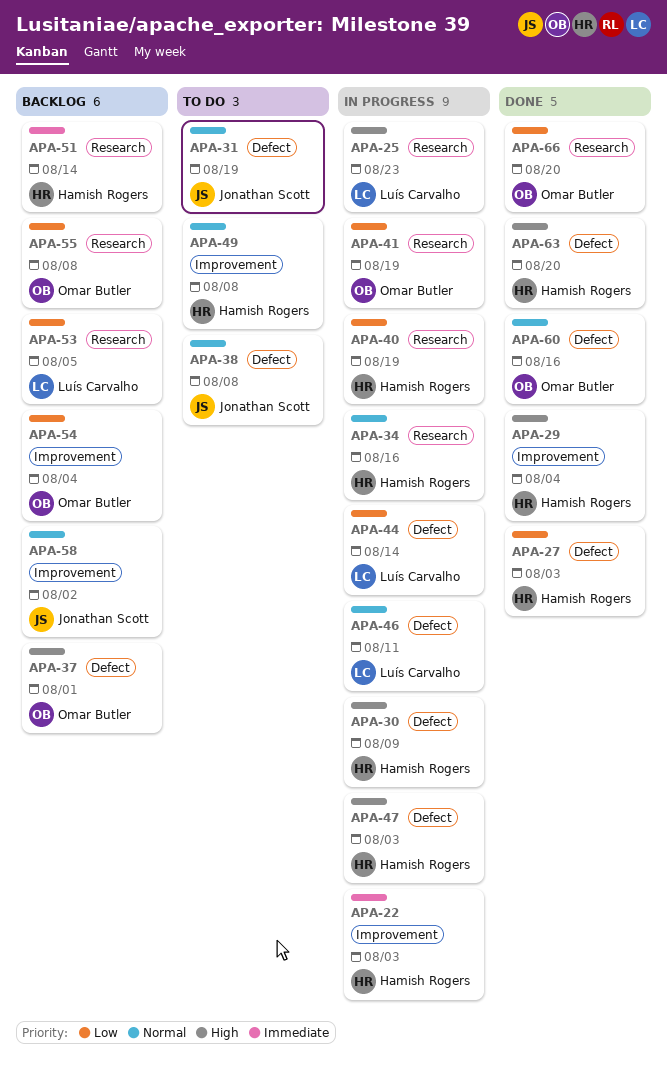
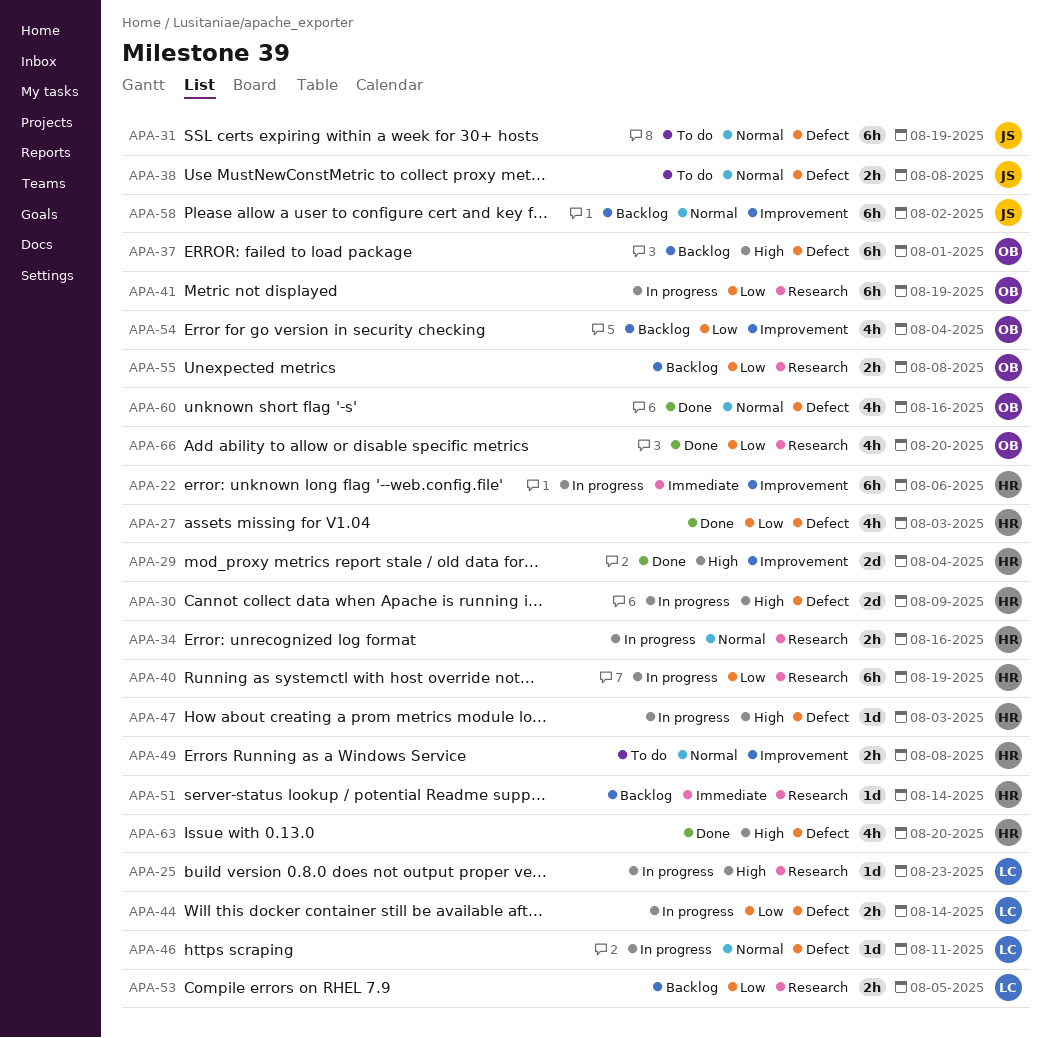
APA-22, due: Aug 3 -> Aug 6

